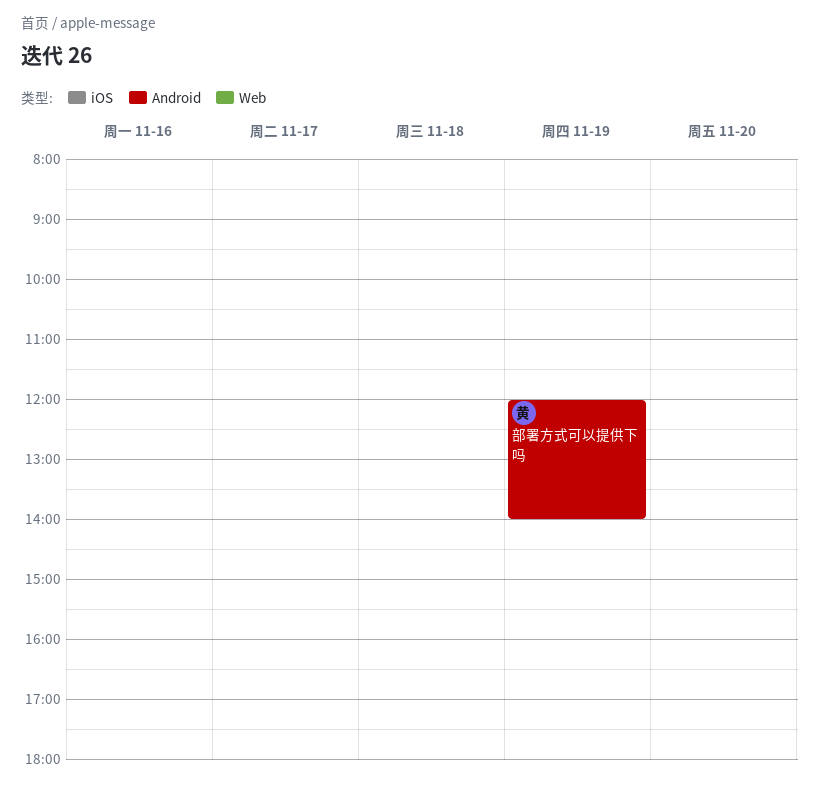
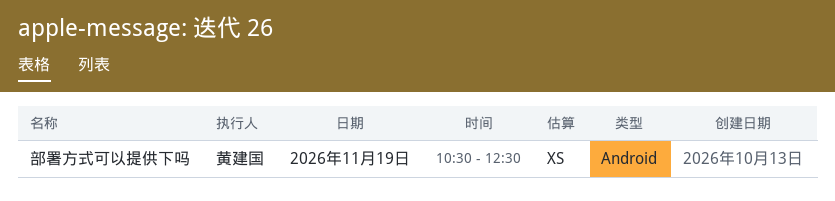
部署方式可以提供下吗, begins: 12:00 -> 10:30
部署方式可以提供下吗, ends: 14:00 -> 12:30

